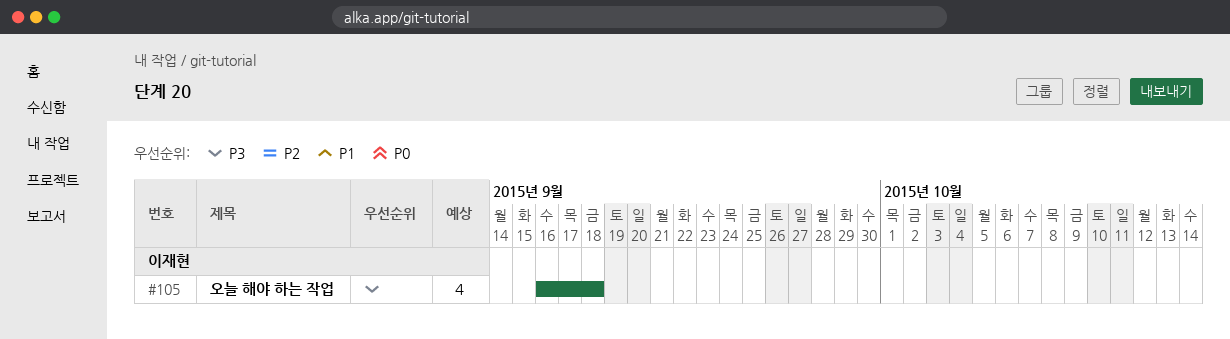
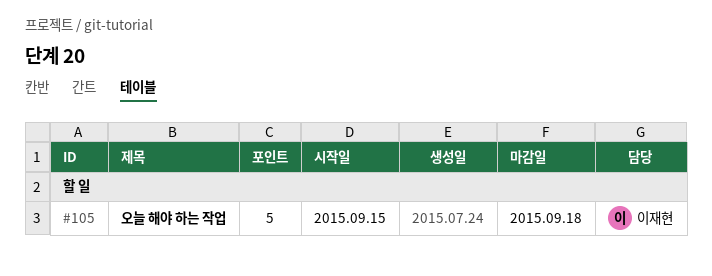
#105, estimate: 4 -> 5
#105, start: Sep 16 -> Sep 15

